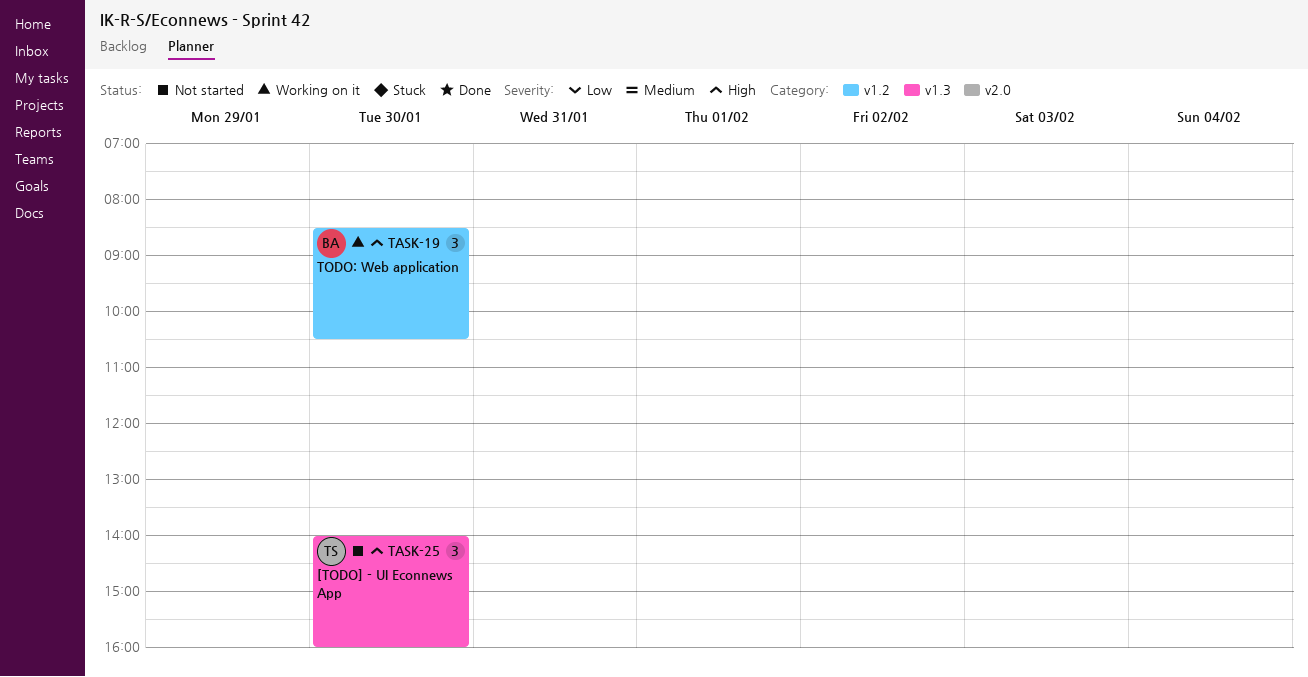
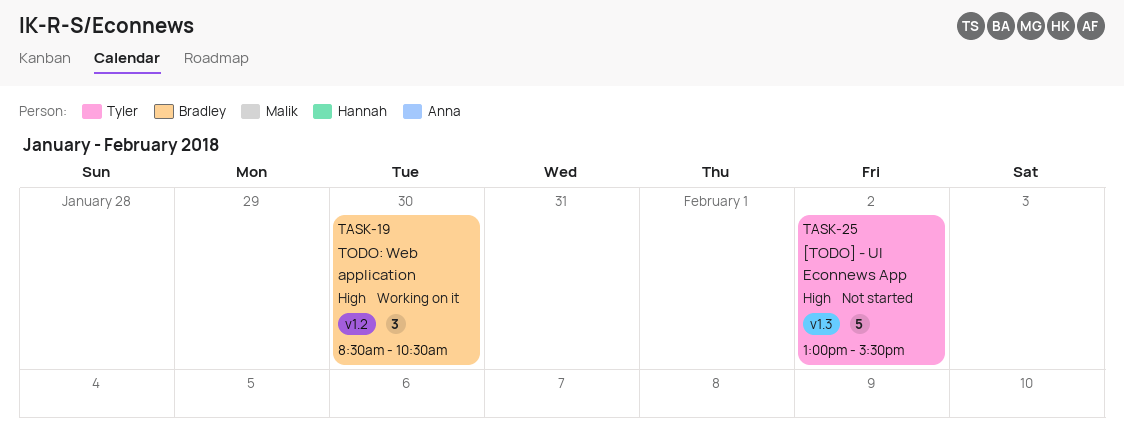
TASK-25, estimate: 3 -> 5
TASK-25, day: Jan 30 -> Feb 2
TASK-25, begins: 14:00 -> 13:00
TASK-25, ends: 16:00 -> 15:30

